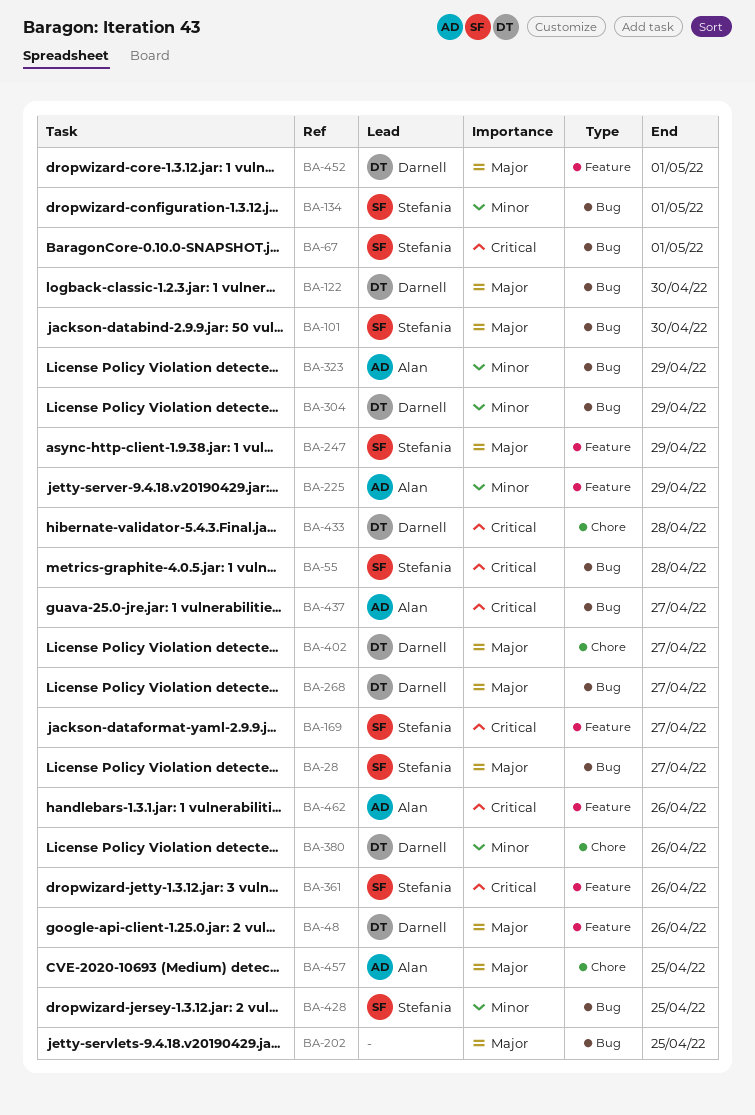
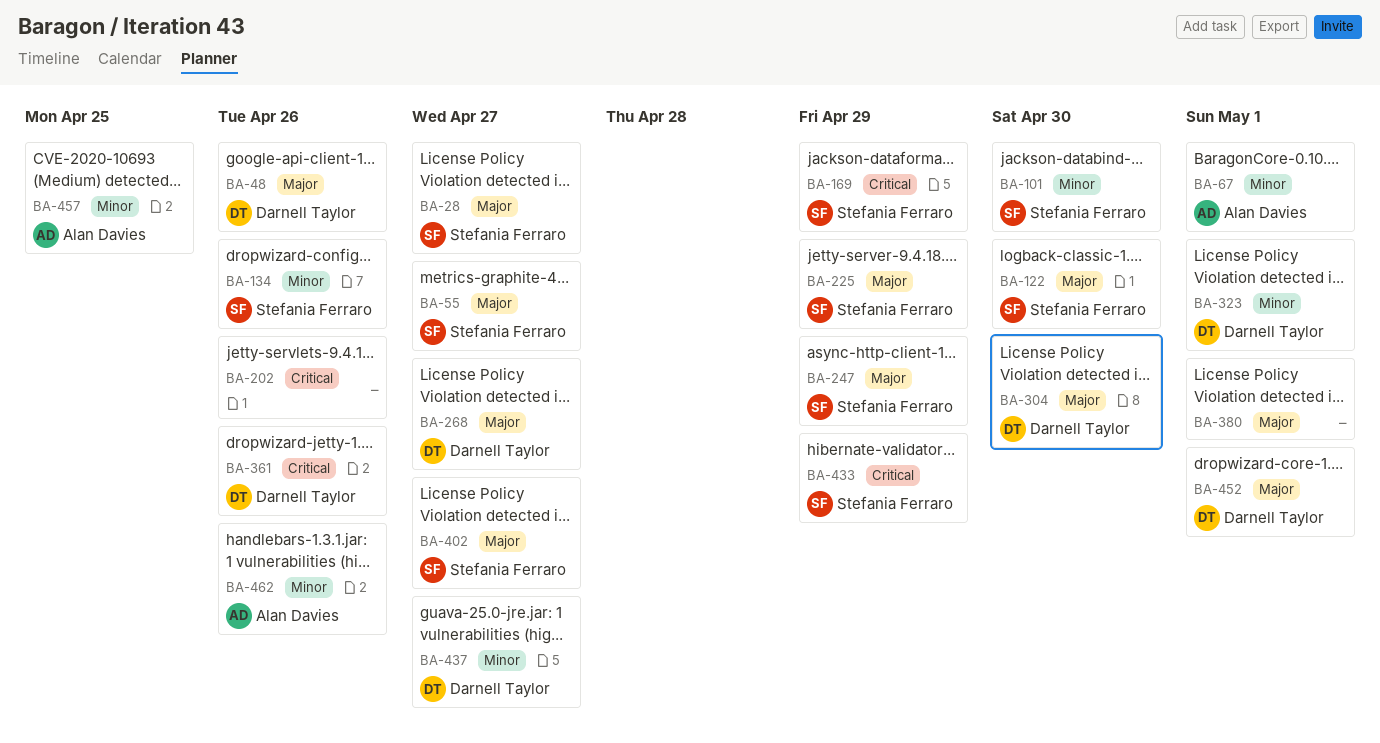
BA-55, priority: Critical -> Major
BA-55, due: Apr 28 -> Apr 27
BA-67, owner: Stefania Ferraro -> Alan Davies
BA-67, priority: Critical -> Minor
BA-101, priority: Major -> Minor
BA-122, owner: Darnell Taylor -> Stefania Ferraro
BA-134, due: May 1 -> Apr 26
BA-169, due: Apr 27 -> Apr 29
BA-202, priority: Major -> Critical
BA-202, due: Apr 25 -> Apr 26
BA-225, owner: Alan Davies -> Stefania Ferraro
BA-225, priority: Minor -> Major
BA-304, priority: Minor -> Major
BA-304, due: Apr 29 -> Apr 30
BA-323, owner: Alan Davies -> Darnell Taylor
BA-323, due: Apr 29 -> May 1
BA-361, owner: Stefania Ferraro -> Darnell Taylor
BA-380, owner: Darnell Taylor -> none
BA-380, priority: Minor -> Major
BA-380, due: Apr 26 -> May 1
BA-402, owner: Darnell Taylor -> Stefania Ferraro
BA-428: present -> none
BA-433, owner: Darnell Taylor -> Stefania Ferraro
BA-433, due: Apr 28 -> Apr 29
BA-437, owner: Alan Davies -> Darnell Taylor
BA-437, priority: Critical -> Minor
BA-457, priority: Major -> Minor
BA-462, priority: Critical -> Minor

